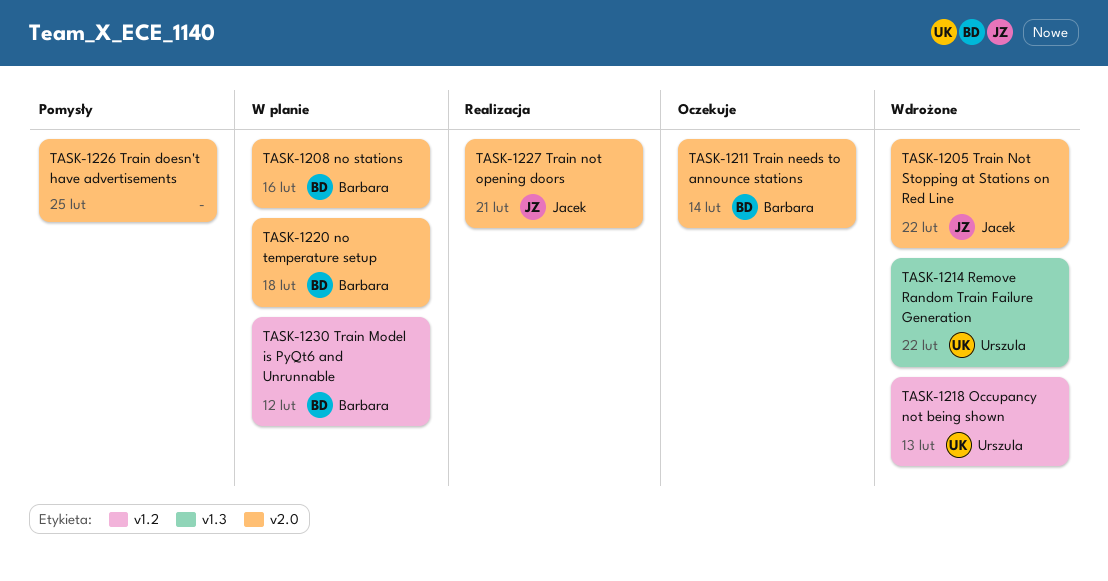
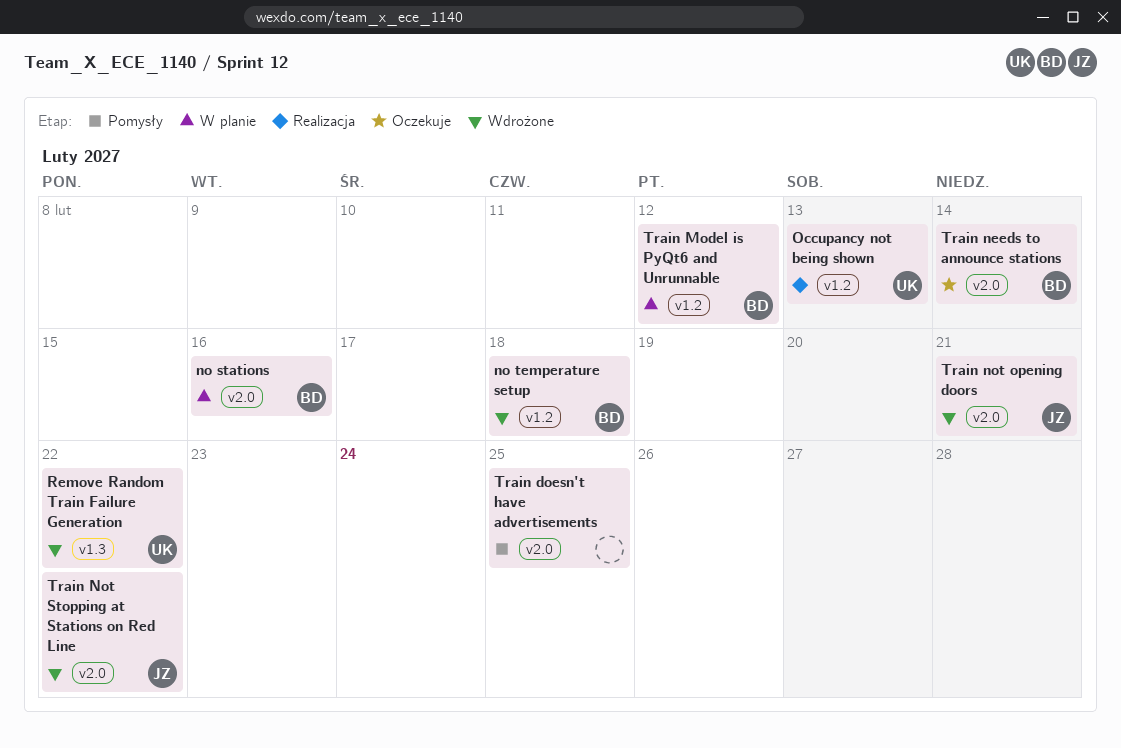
no temperature setup, status: W planie -> Wdrożone
no temperature setup, label: v2.0 -> v1.2
Occupancy not being shown, status: Wdrożone -> Realizacja
Train not opening doors, status: Realizacja -> Wdrożone

